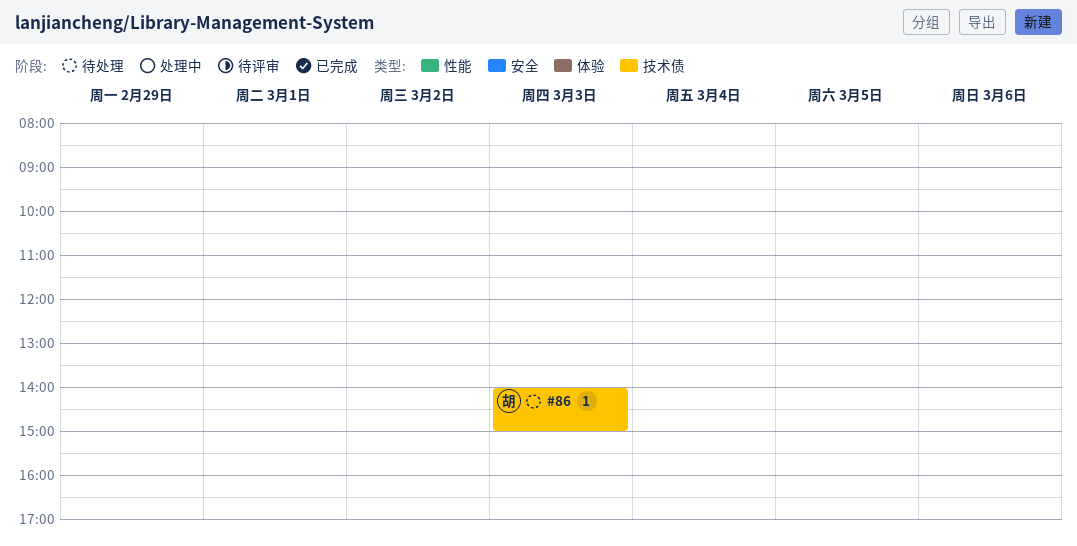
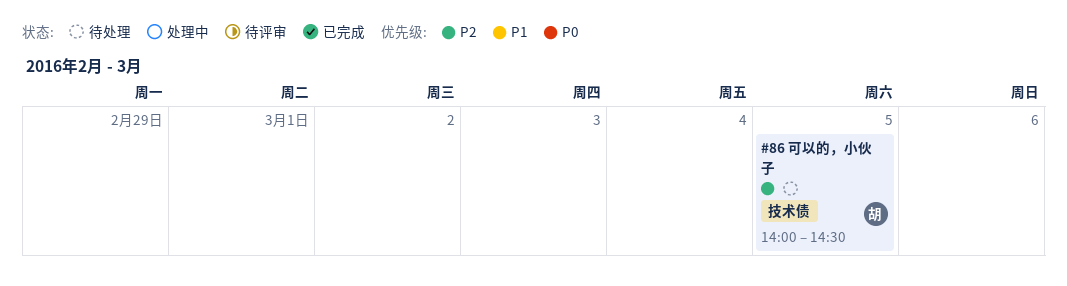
#86, day: Mar 3 -> Mar 5
#86, ends: 15:00 -> 14:30

